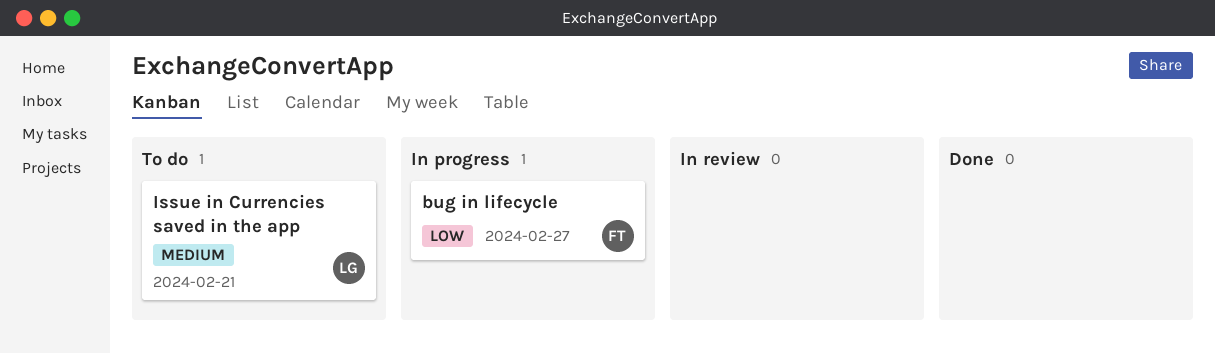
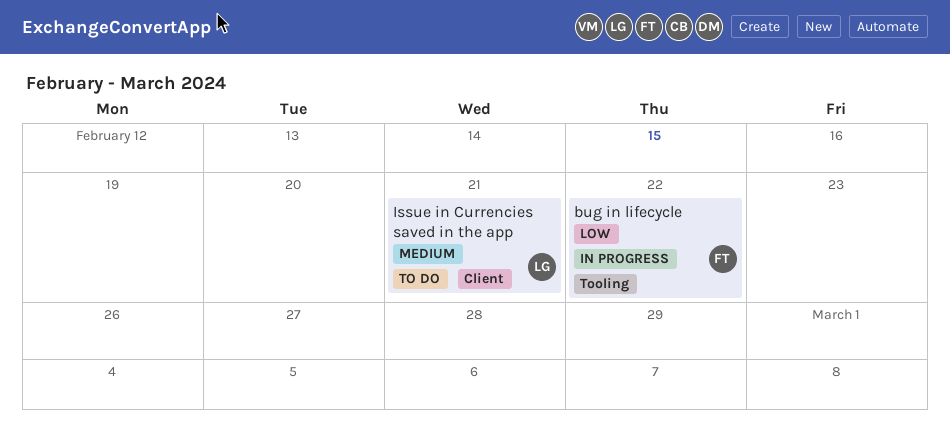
bug in lifecycle, due: Feb 27 -> Feb 22

